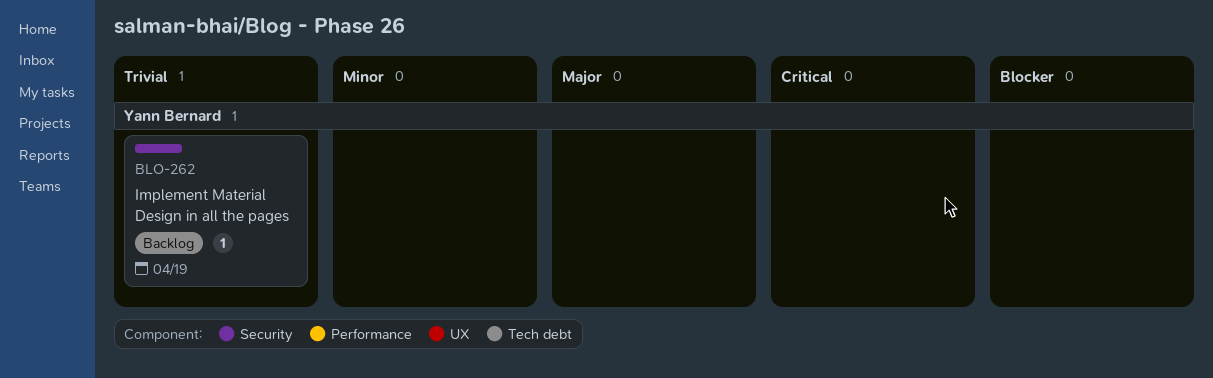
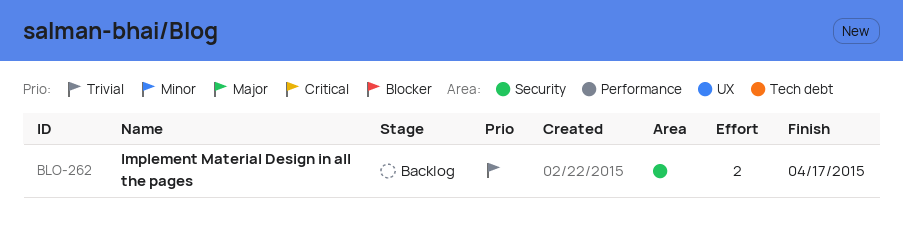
BLO-262, estimate: 1 -> 2
BLO-262, due: Apr 19 -> Apr 17

